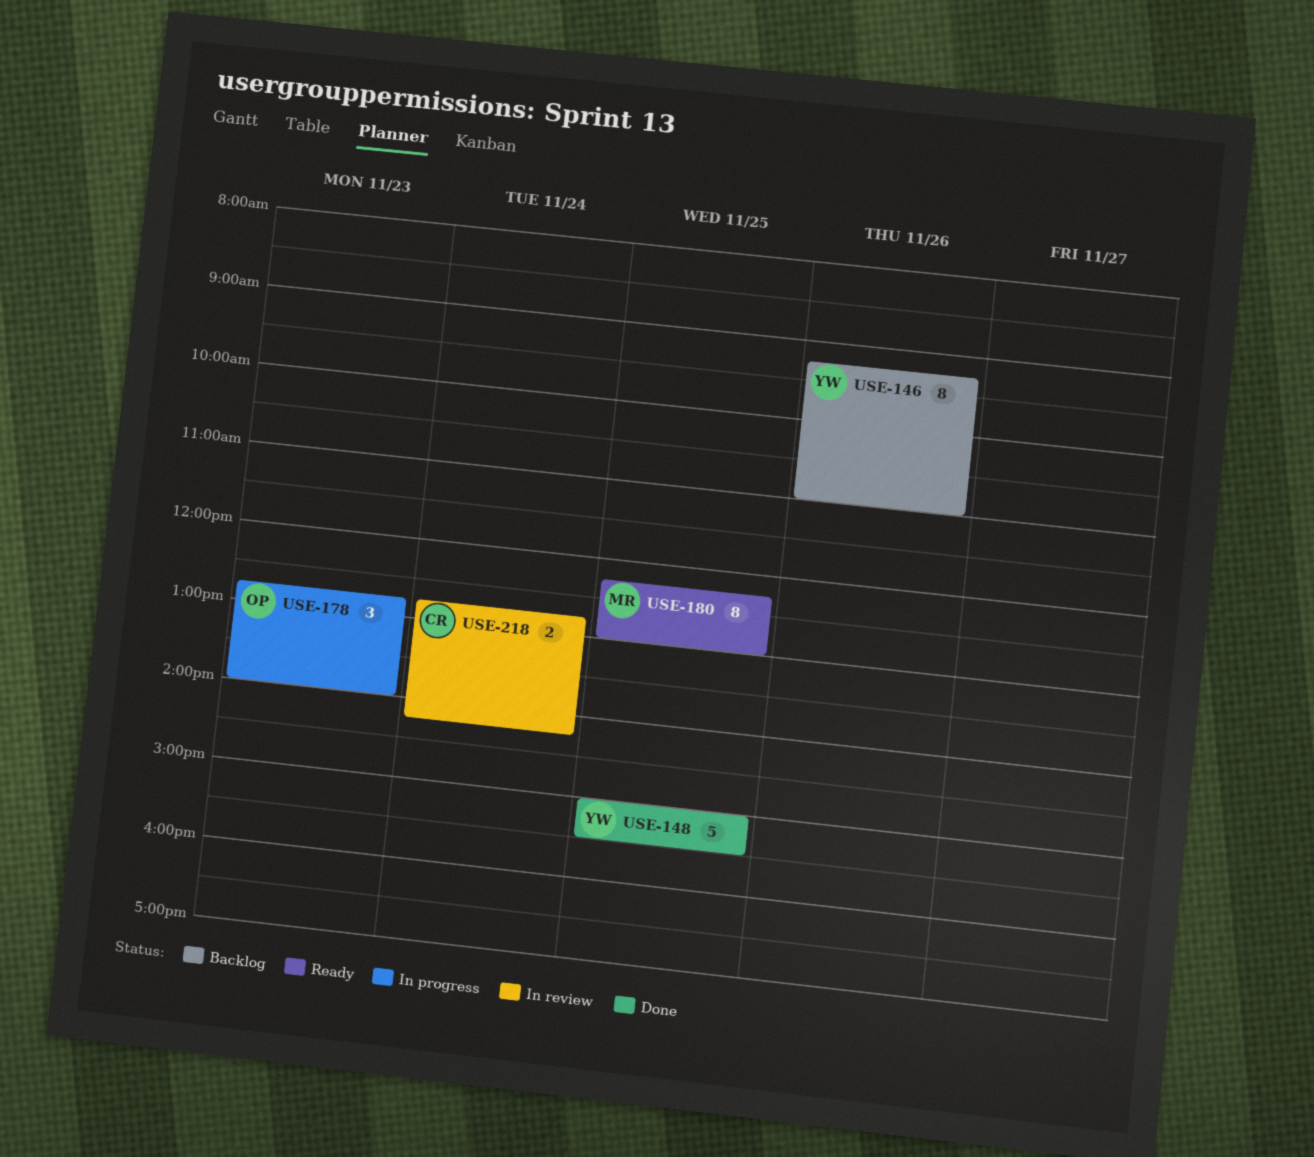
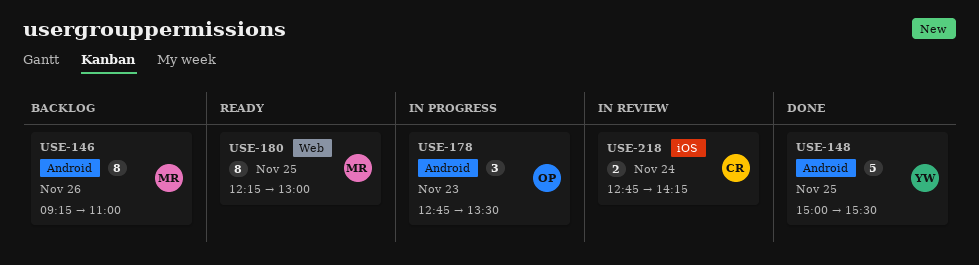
USE-146, owner: YW -> MR
USE-178, ends: 14:00 -> 13:30

